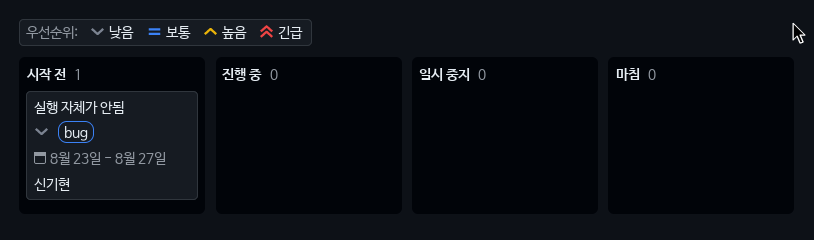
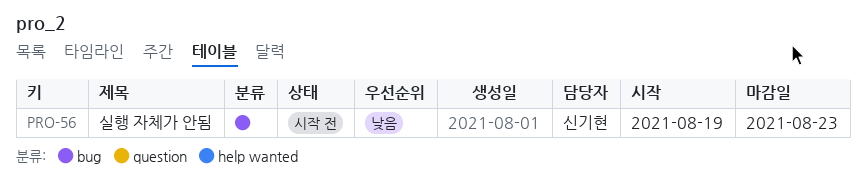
실행 자체가 안됨, start: Aug 23 -> Aug 19
실행 자체가 안됨, due: Aug 27 -> Aug 23

